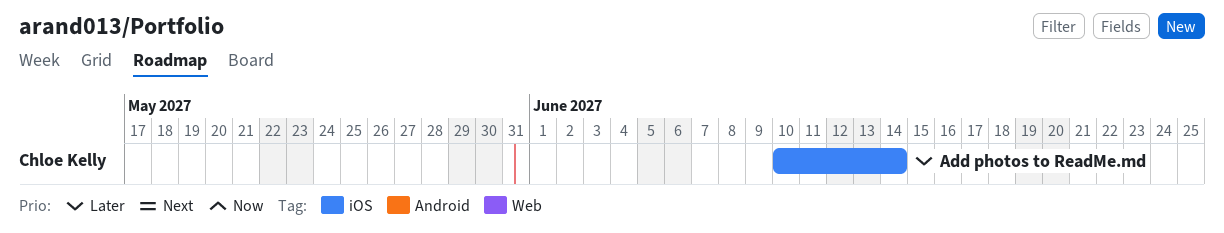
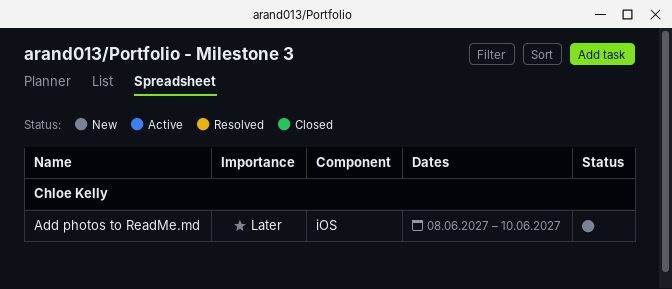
Add photos to ReadMe.md, start: Jun 10 -> Jun 8
Add photos to ReadMe.md, due: Jun 14 -> Jun 10

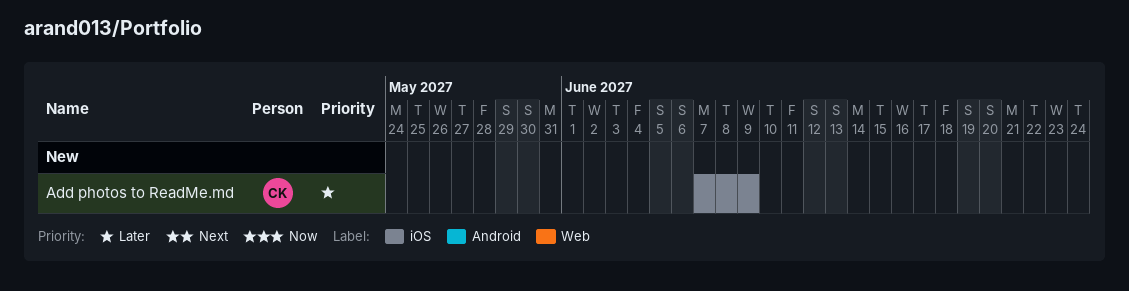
Add photos to ReadMe.md, start: Jun 8 -> Jun 7
Add photos to ReadMe.md, due: Jun 10 -> Jun 9

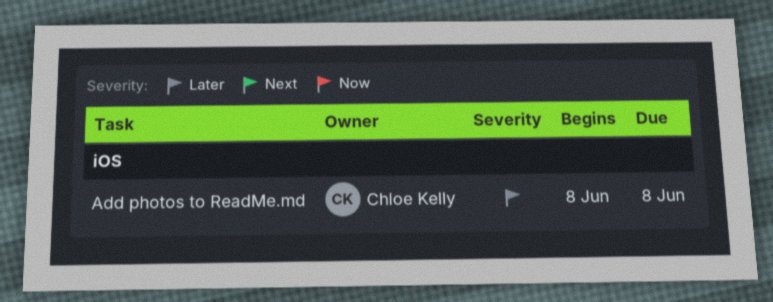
Add photos to ReadMe.md, start: Jun 7 -> Jun 8
Add photos to ReadMe.md, due: Jun 9 -> Jun 8

